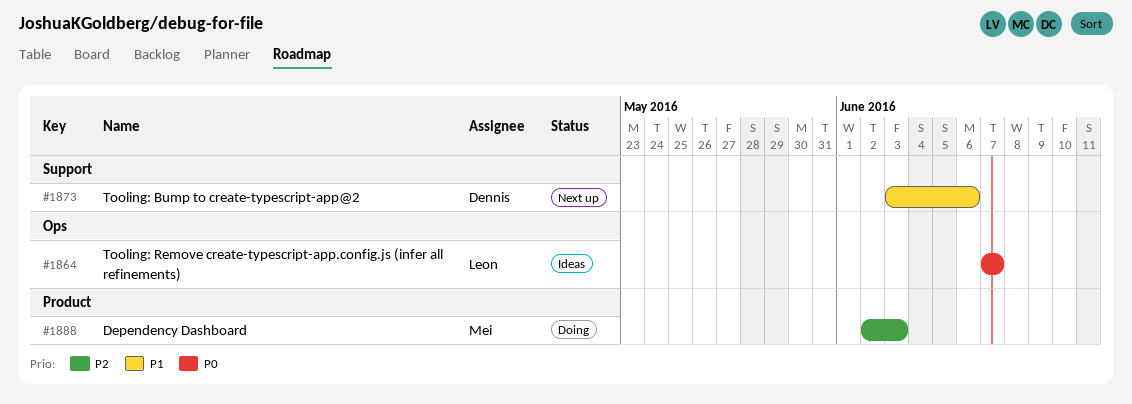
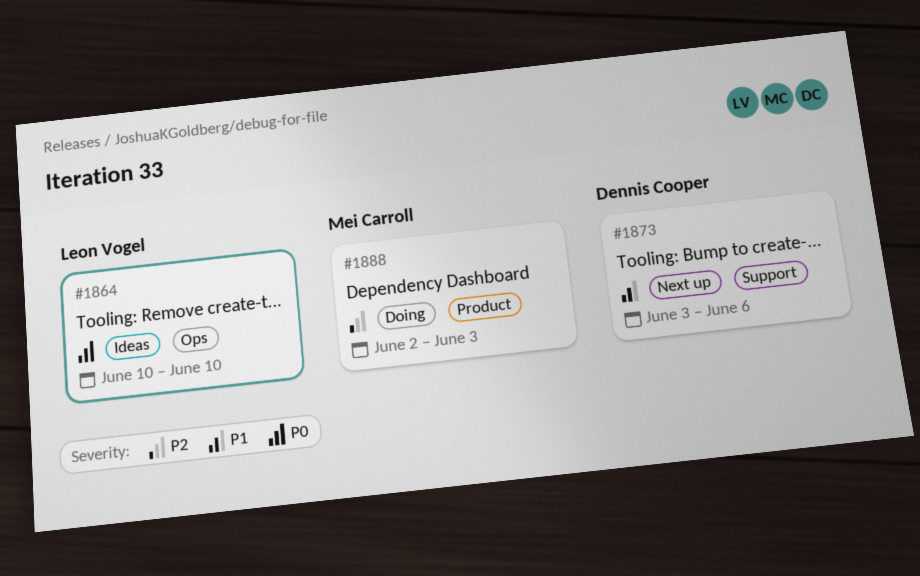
#1864, start: Jun 7 -> Jun 10
#1864, due: Jun 7 -> Jun 10

